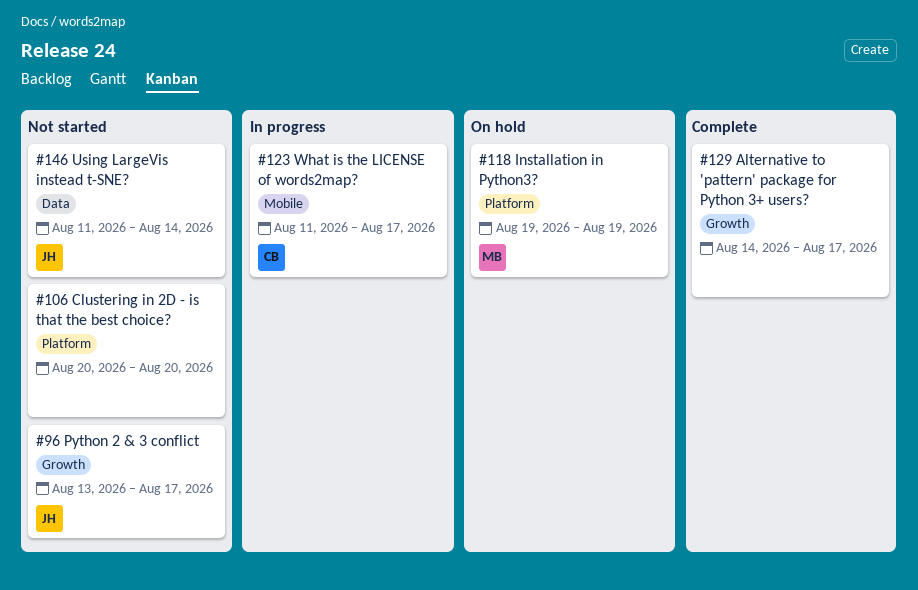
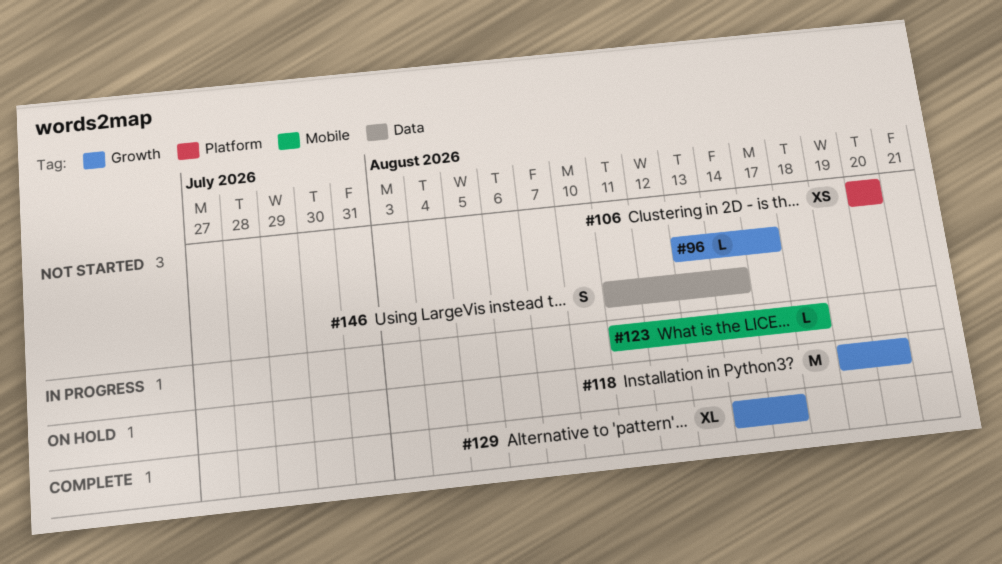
#118, label: Platform -> Growth
#118, due: Aug 19 -> Aug 20
#123, due: Aug 17 -> Aug 18

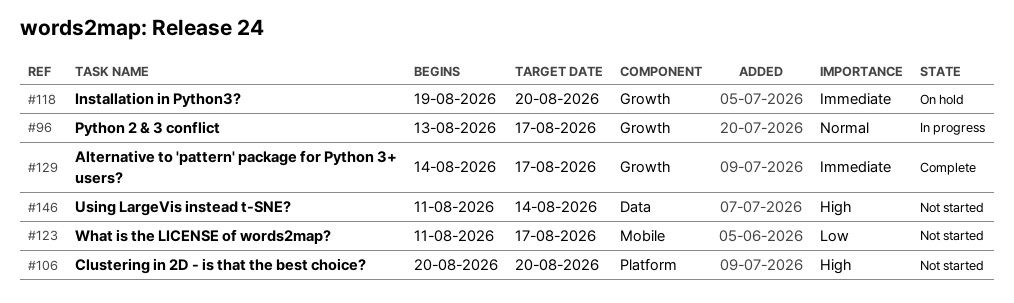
#96, status: Not started -> In progress
#123, status: In progress -> Not started
#123, due: Aug 18 -> Aug 17

